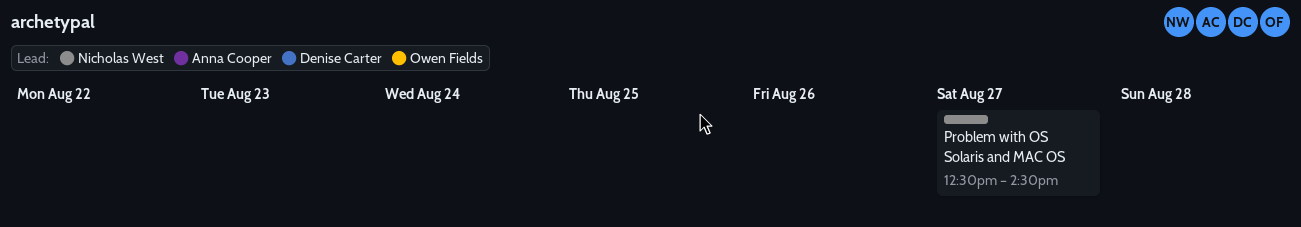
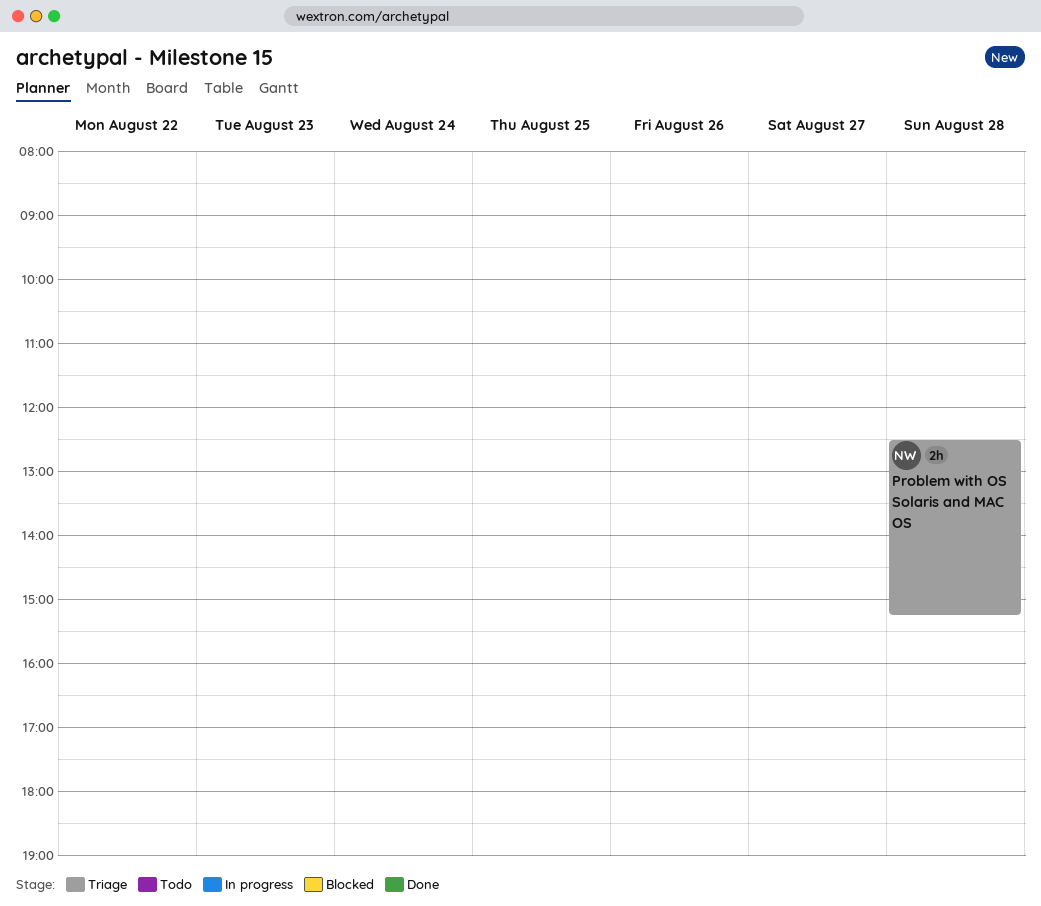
Problem with OS Solaris and MAC OS, day: Aug 27 -> Aug 28
Problem with OS Solaris and MAC OS, ends: 14:30 -> 15:15

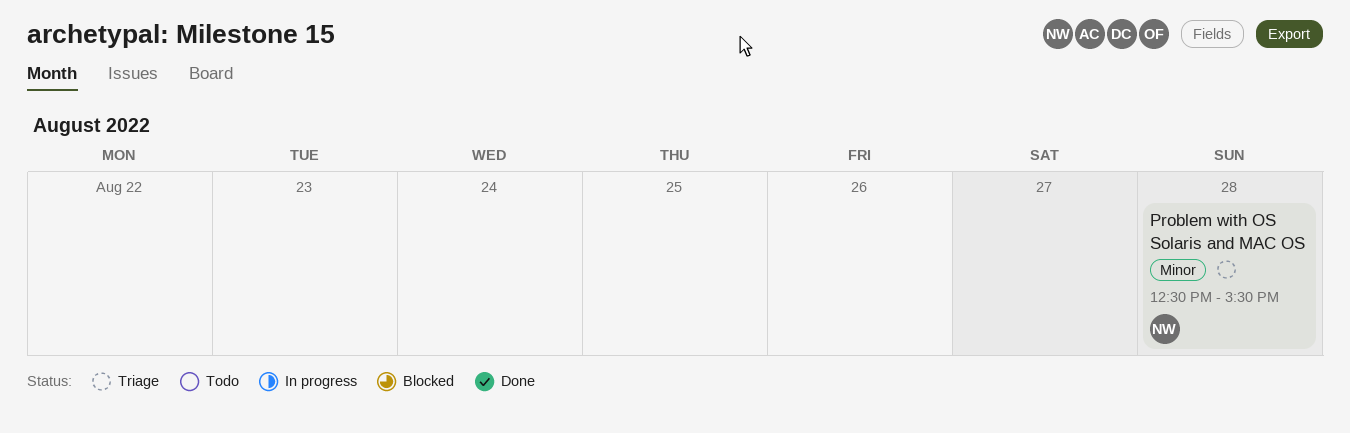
Problem with OS Solaris and MAC OS, ends: 15:15 -> 15:30

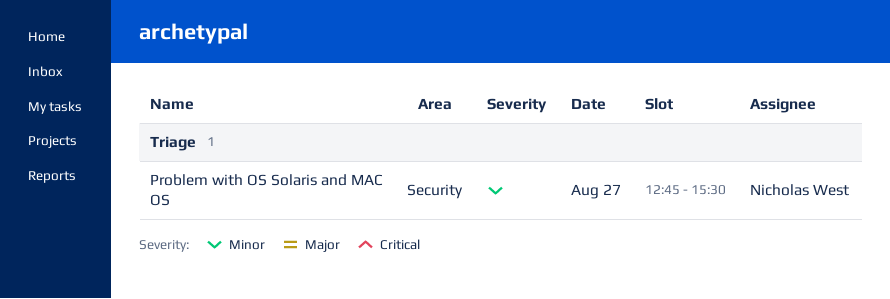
Problem with OS Solaris and MAC OS, day: Aug 28 -> Aug 27
Problem with OS Solaris and MAC OS, begins: 12:30 -> 12:45

